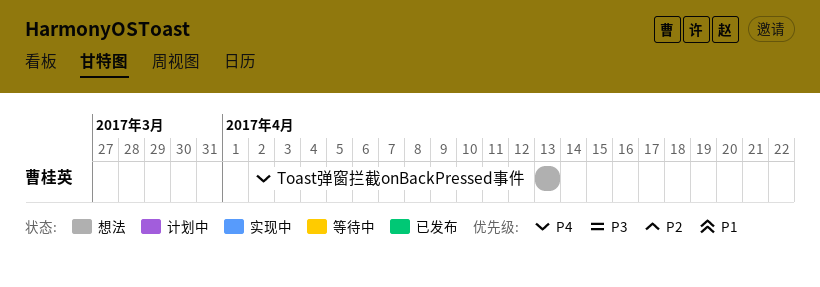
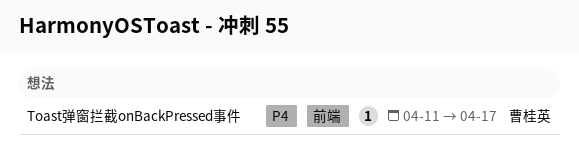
Toast弹窗拦截onBackPressed事件, start: Apr 13 -> Apr 11
Toast弹窗拦截onBackPressed事件, due: Apr 13 -> Apr 17

